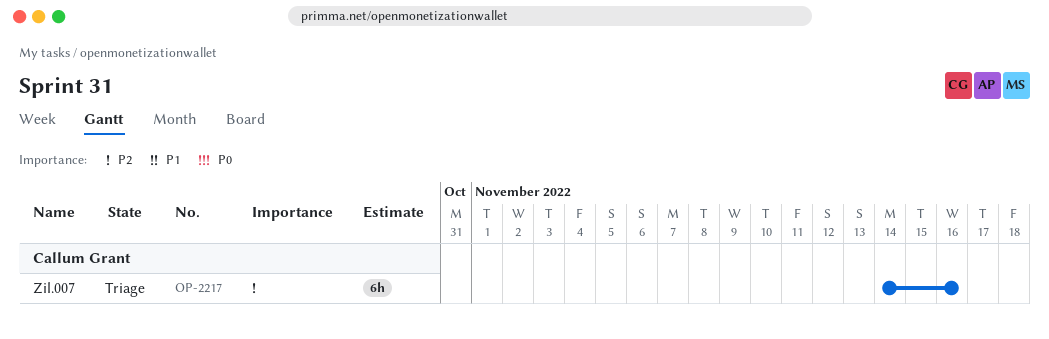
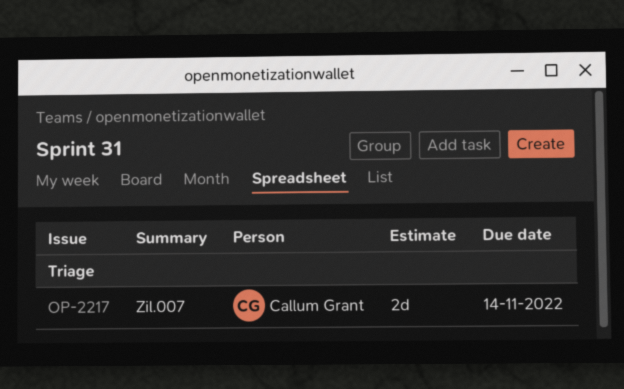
OP-2217, estimate: 6h -> 2d
OP-2217, due: Nov 16 -> Nov 14

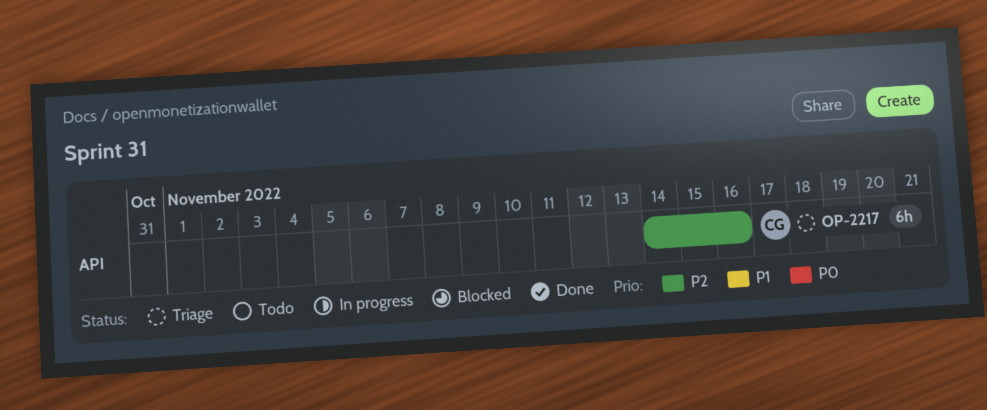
OP-2217, estimate: 2d -> 6h
OP-2217, due: Nov 14 -> Nov 16

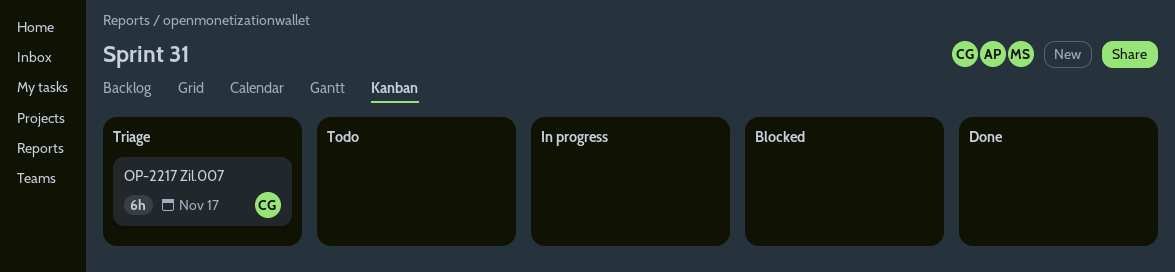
OP-2217, due: Nov 16 -> Nov 17

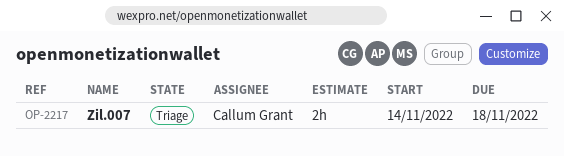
OP-2217, estimate: 6h -> 2h
OP-2217, due: Nov 17 -> Nov 18

